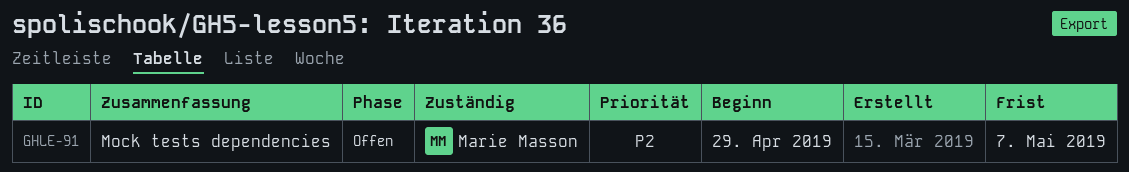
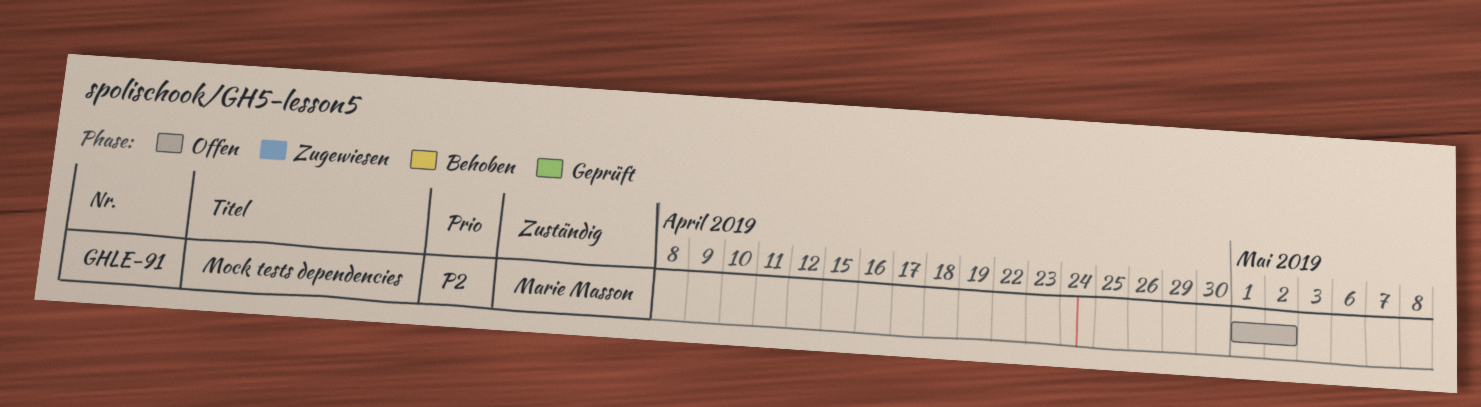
GHLE-91, start: Apr 29 -> May 1
GHLE-91, due: May 7 -> May 2

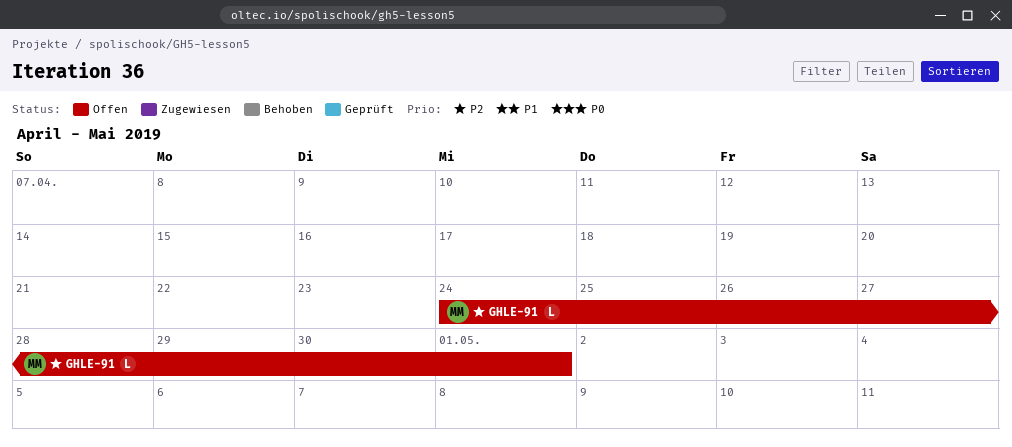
GHLE-91, start: May 1 -> Apr 24
GHLE-91, due: May 2 -> May 1

